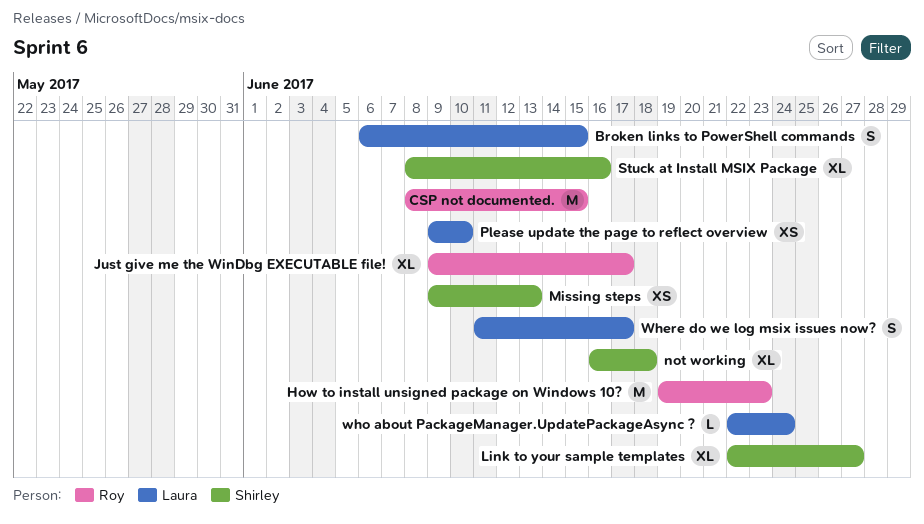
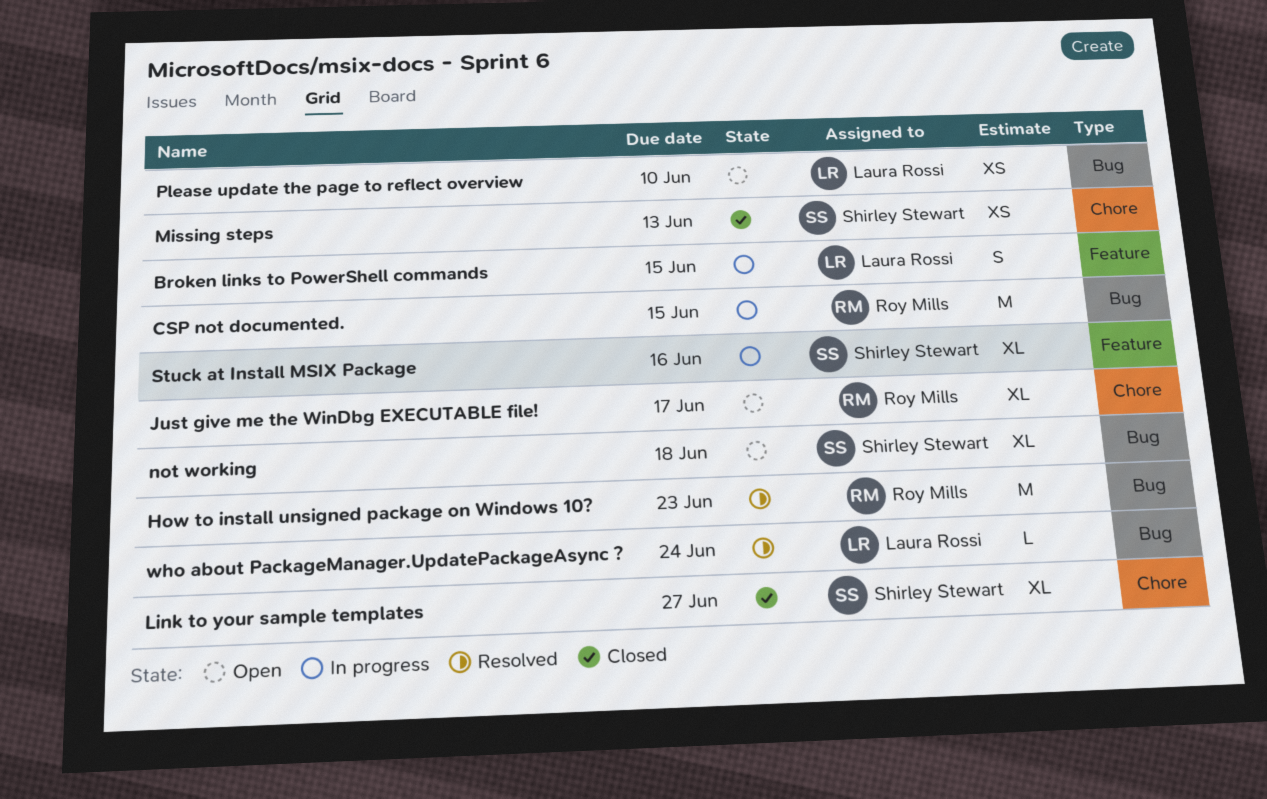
Where do we log msix issues now?: present -> none

